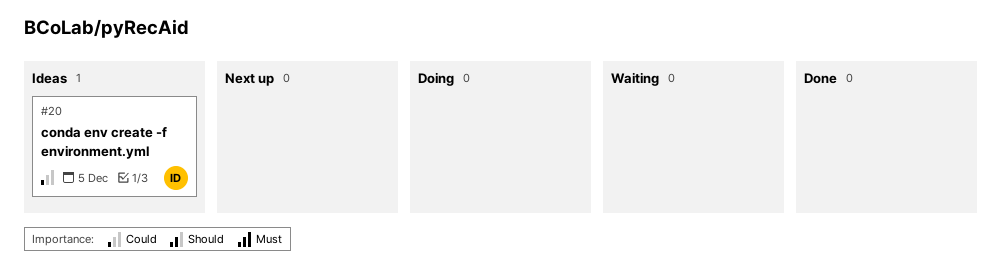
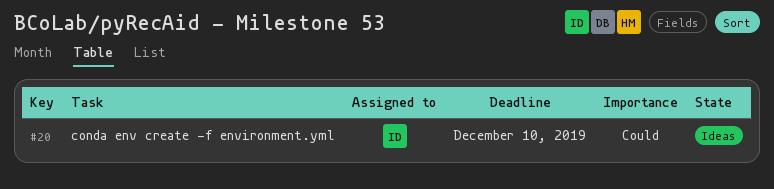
#20, due: Dec 5 -> Dec 10

